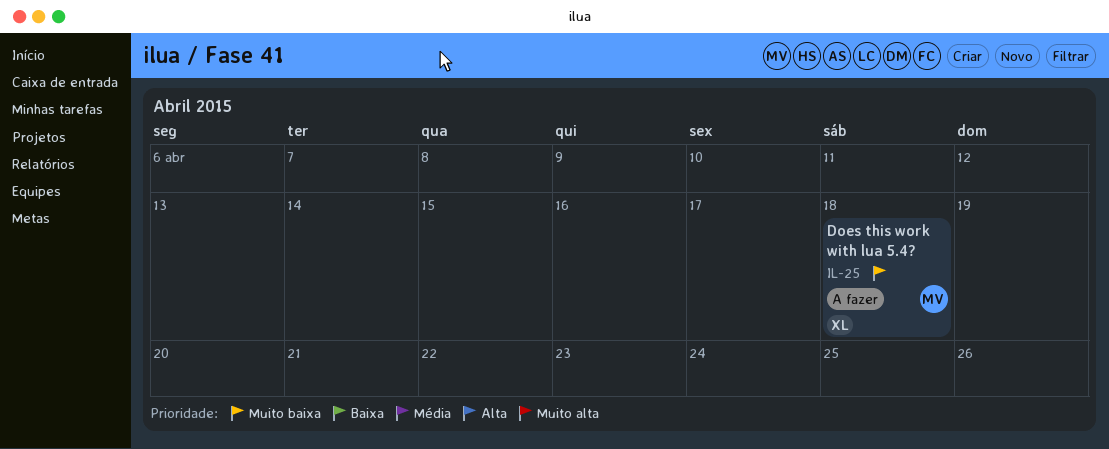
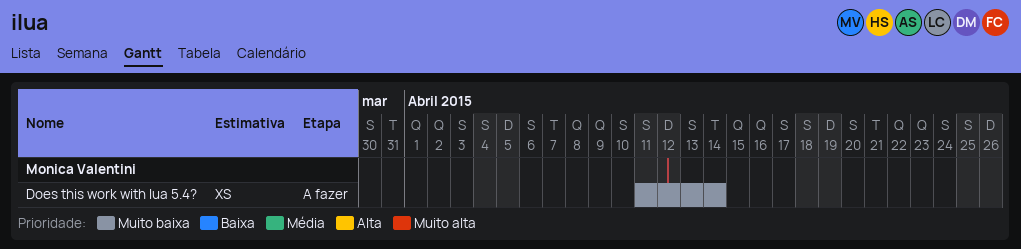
Does this work with lua 5.4?, estimate: XL -> XS
Does this work with lua 5.4?, due: Apr 18 -> Apr 14

